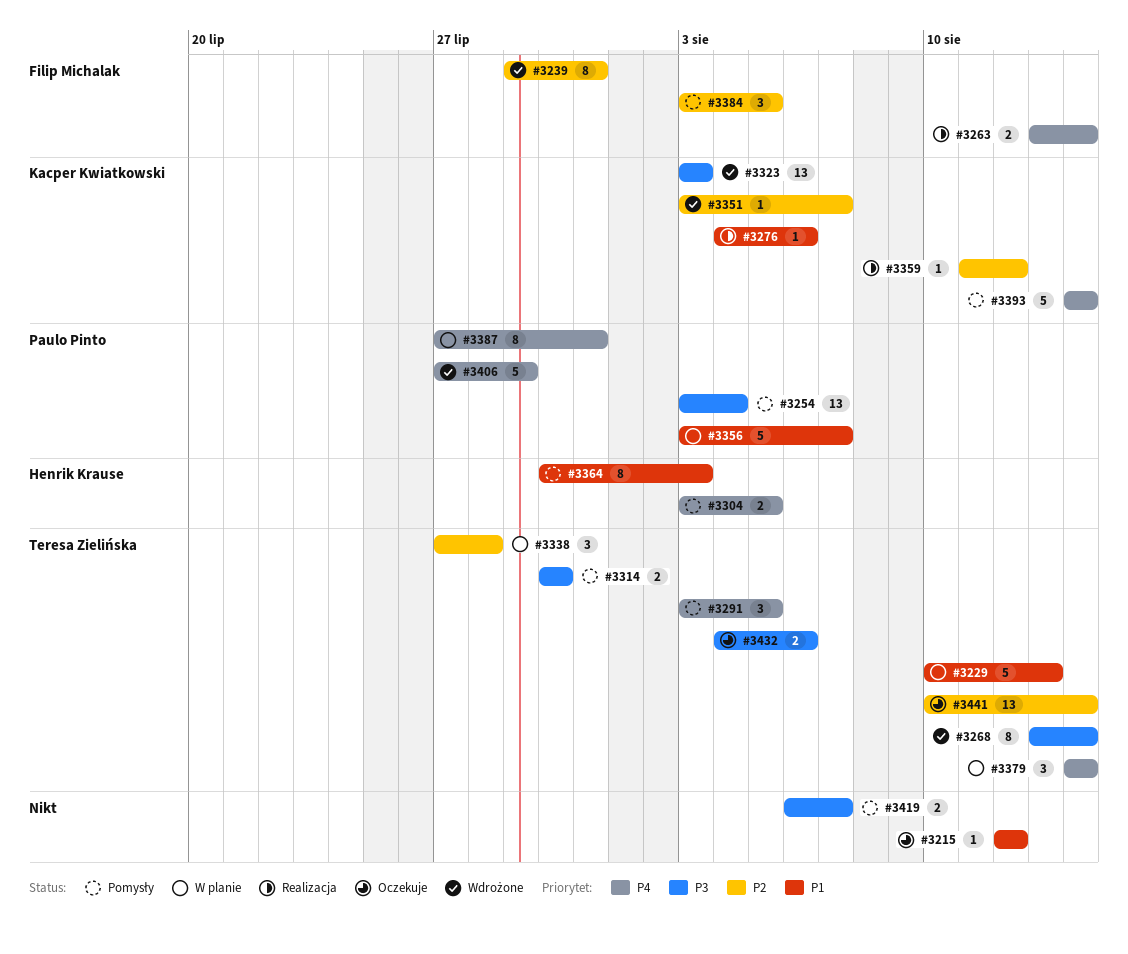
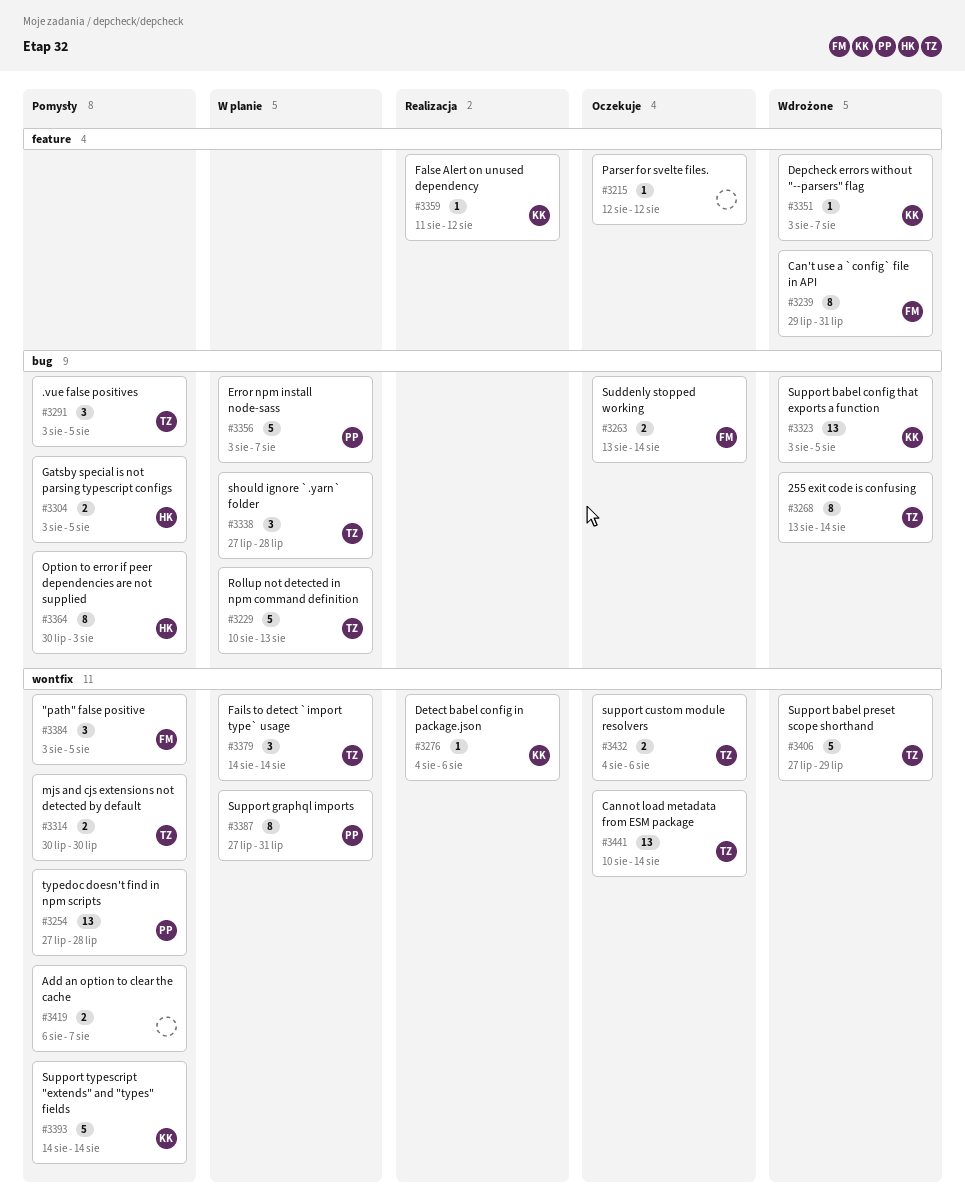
#3254, start: Aug 3 -> Jul 27
#3254, due: Aug 4 -> Jul 28
#3263, status: Realizacja -> Oczekuje
#3323, due: Aug 3 -> Aug 5
#3406, owner: Paulo Pinto -> Teresa Zielińska

